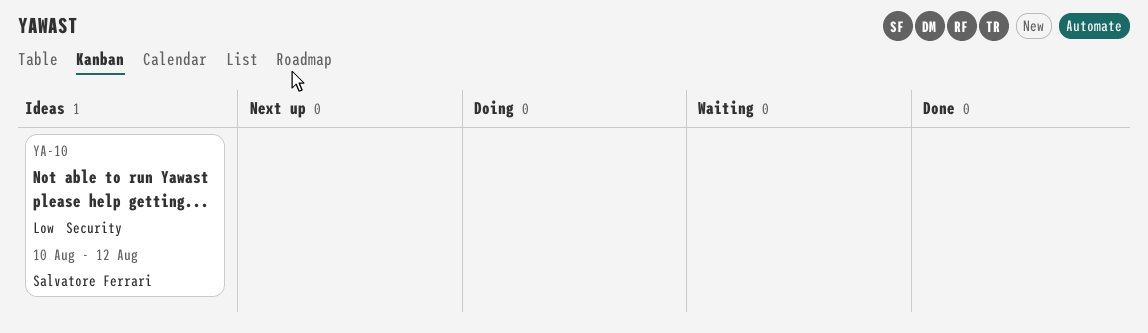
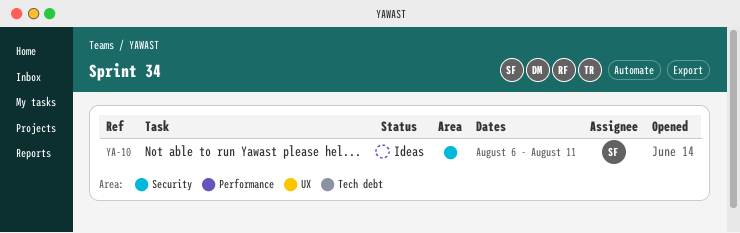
YA-10, start: Aug 10 -> Aug 6
YA-10, due: Aug 12 -> Aug 11

